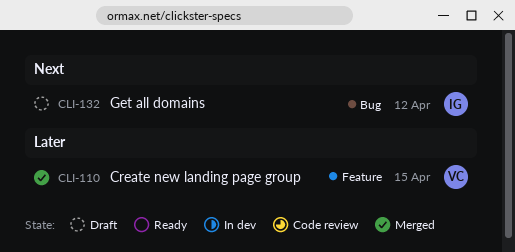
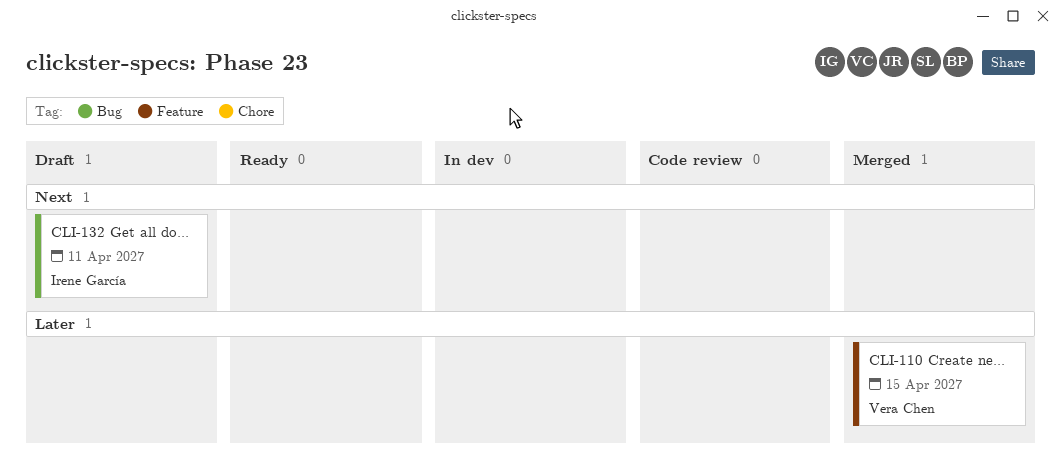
CLI-132, due: Apr 12 -> Apr 11

